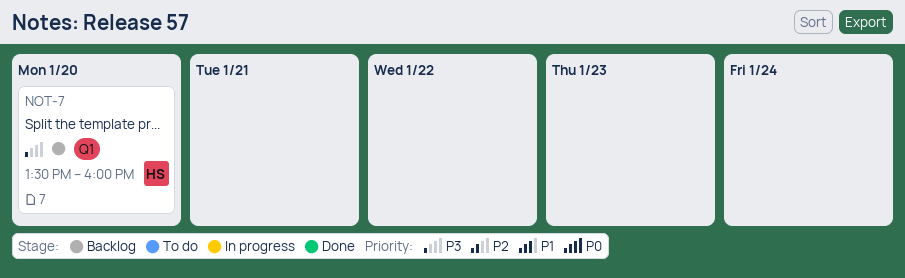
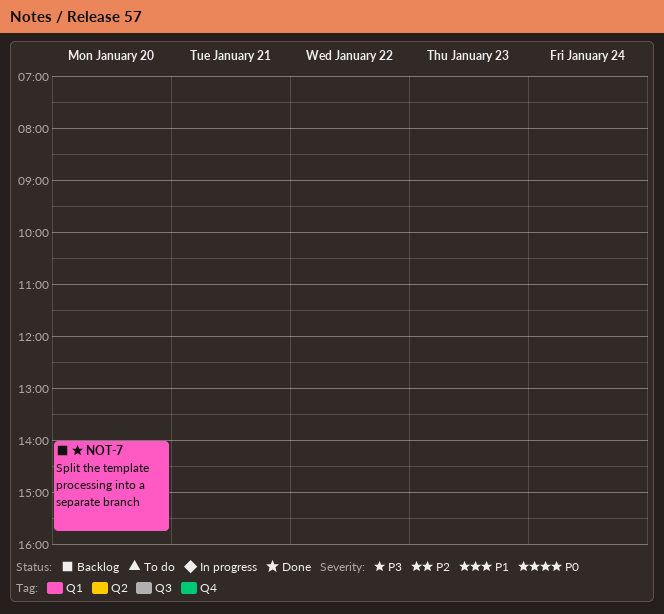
NOT-7, begins: 13:30 -> 14:00
NOT-7, ends: 16:00 -> 15:45

